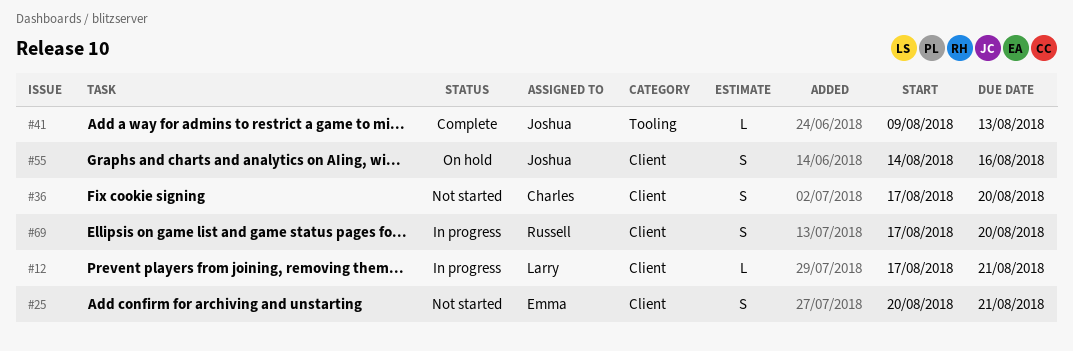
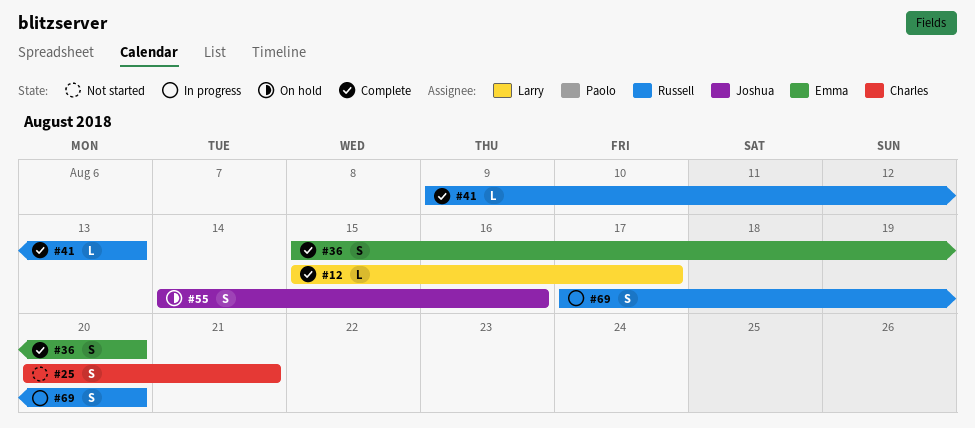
#12, status: In progress -> Complete
#12, start: Aug 17 -> Aug 15
#12, due: Aug 21 -> Aug 17
#25, owner: Emma -> Charles
#36, status: Not started -> Complete
#36, owner: Charles -> Emma
#36, start: Aug 17 -> Aug 15
#41, owner: Joshua -> Russell

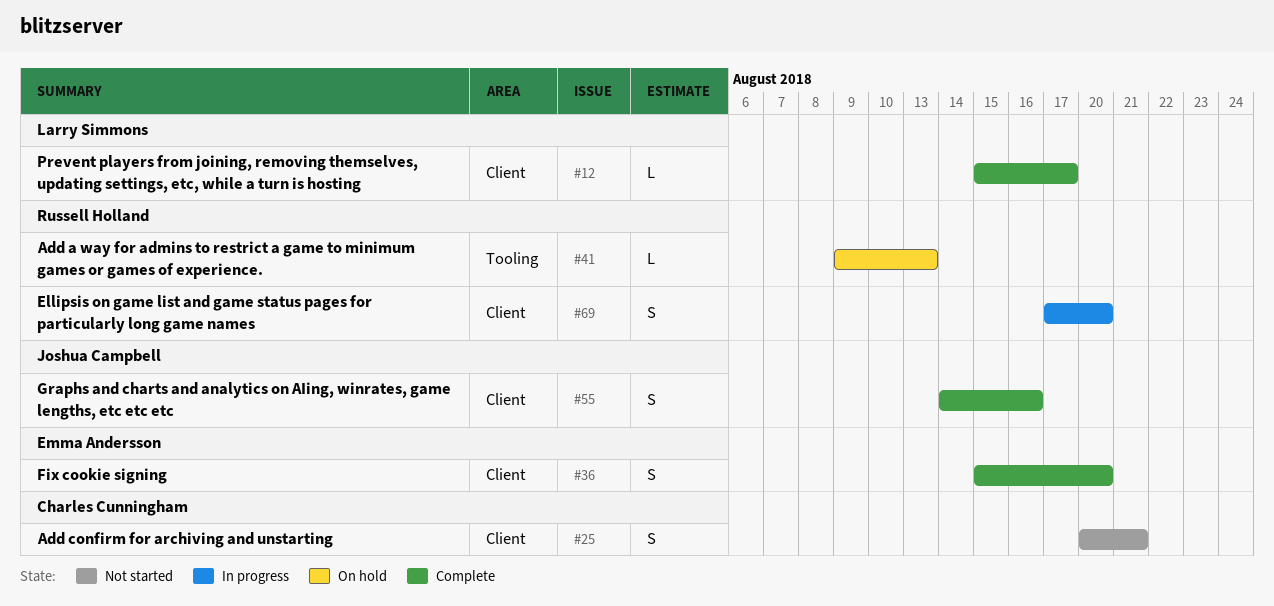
#41, status: Complete -> On hold
#55, status: On hold -> Complete

